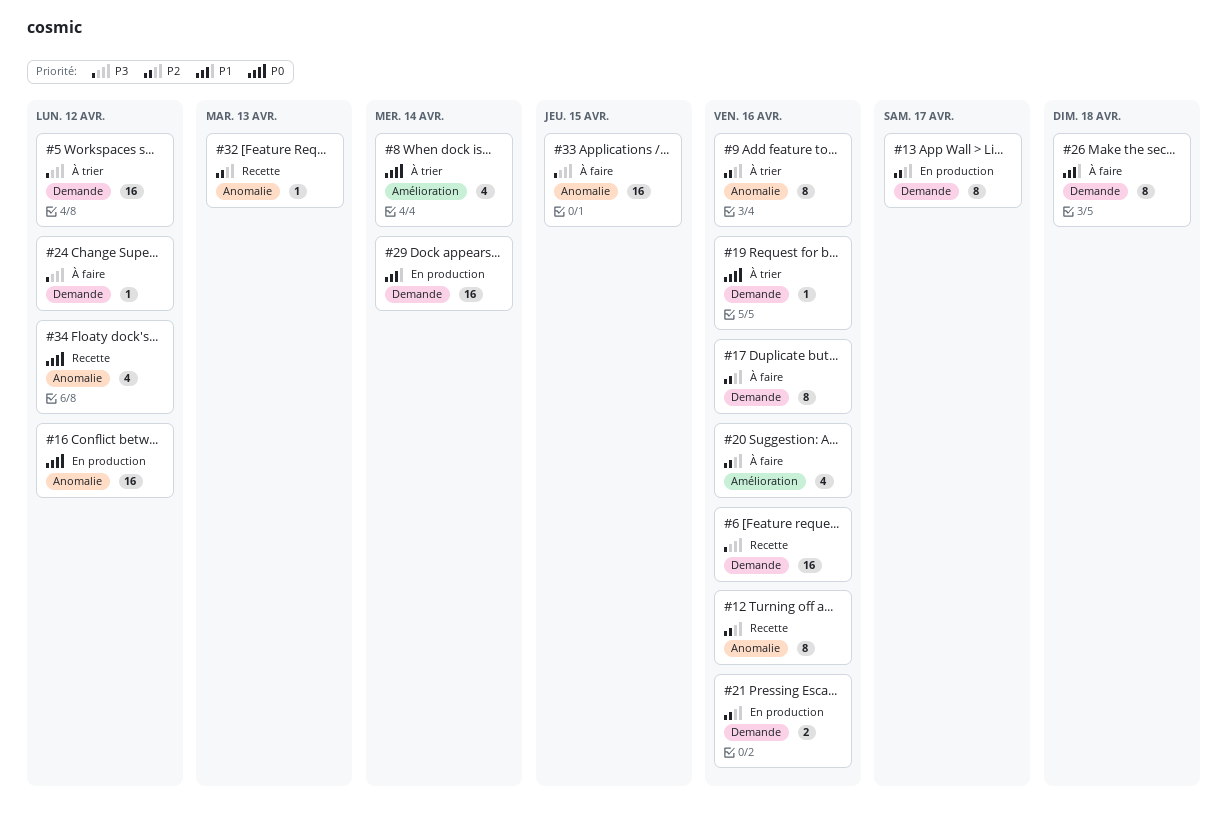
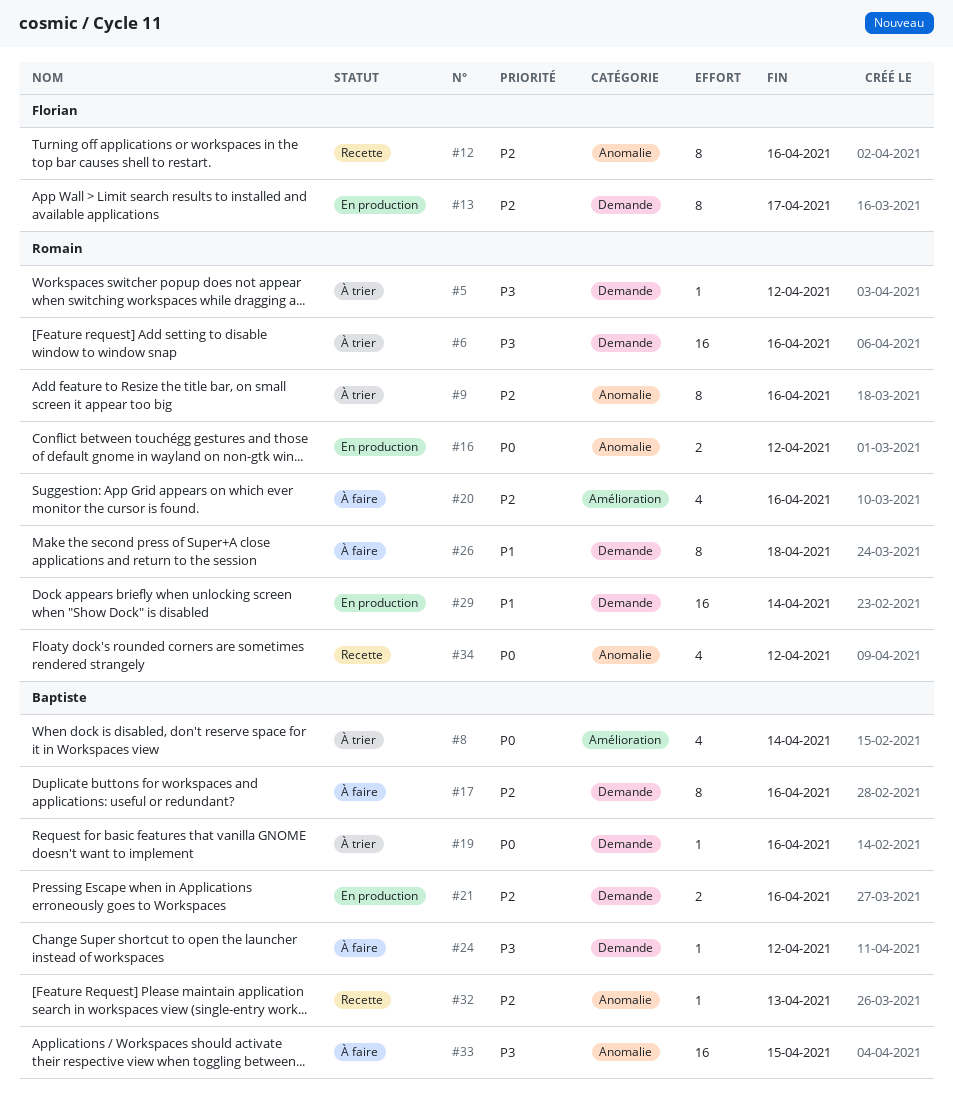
#5, estimate: 16 -> 1
#6, status: Recette -> À trier
#16, estimate: 16 -> 2

